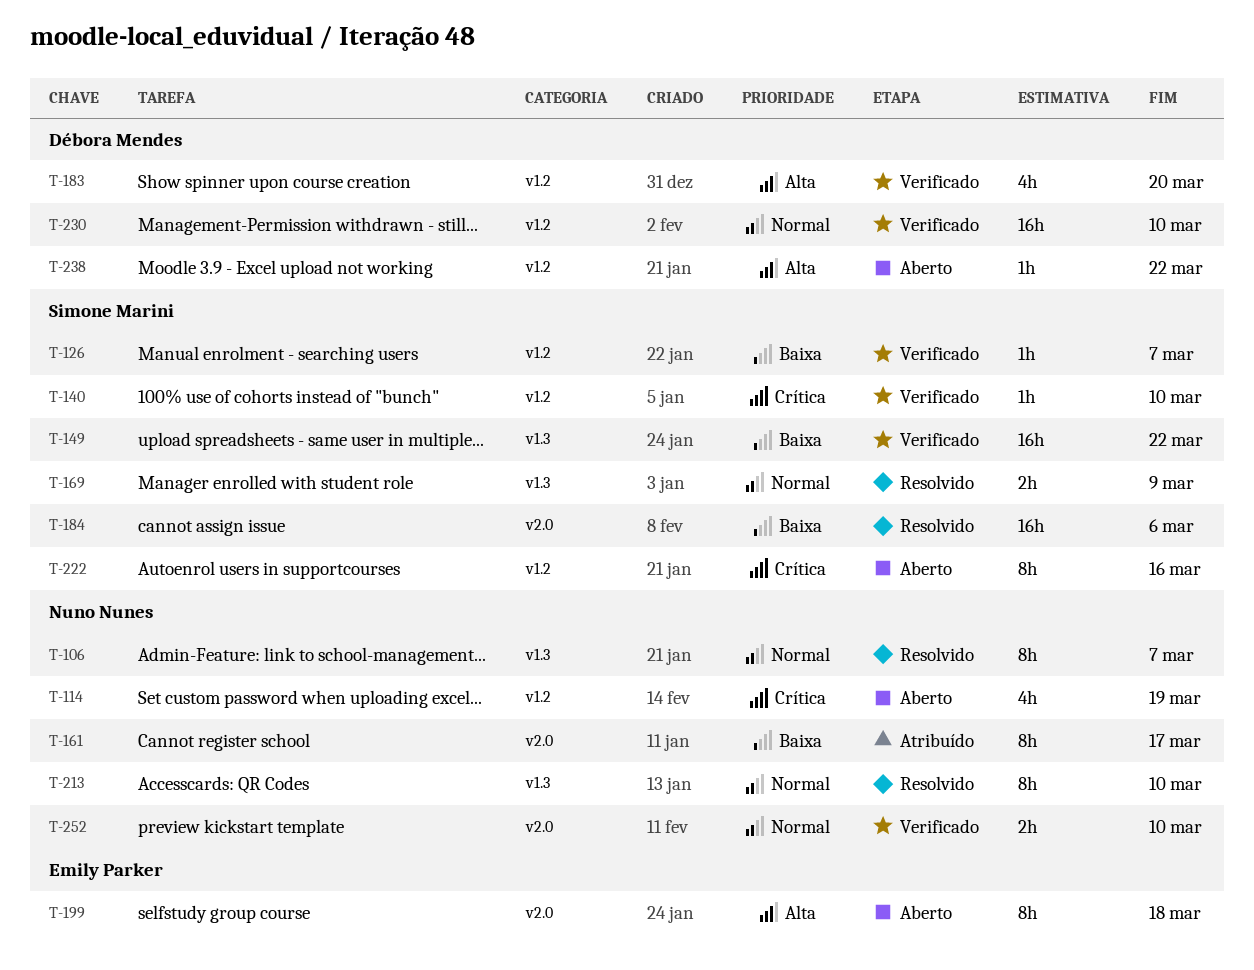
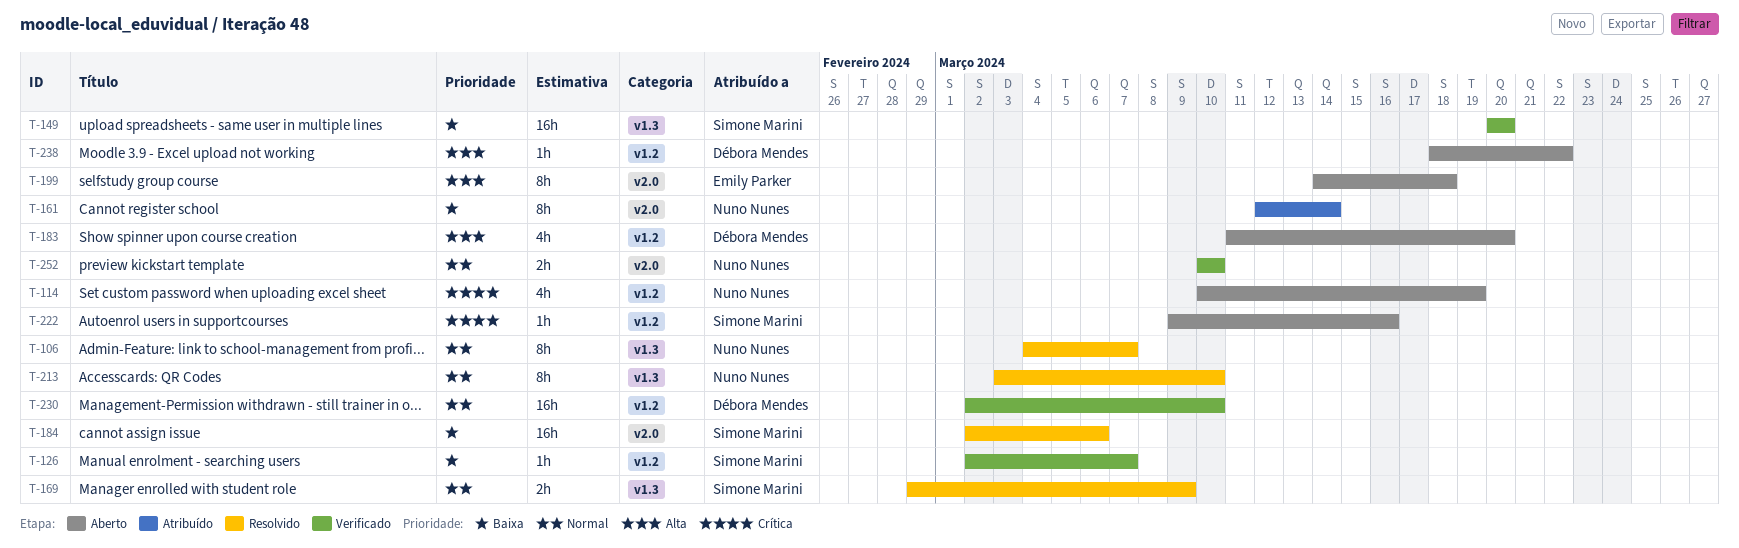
T-140: present -> none
T-149, due: Mar 22 -> Mar 20
T-161, due: Mar 17 -> Mar 14
T-183, status: Verificado -> Aberto
T-222, estimate: 8h -> 1h

